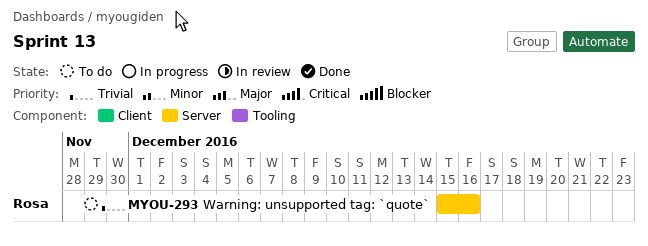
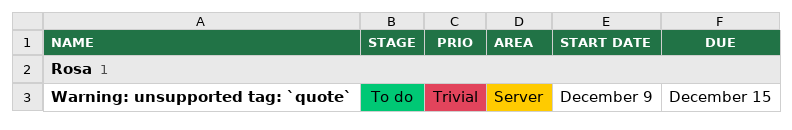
Warning: unsupported tag: `quote`, start: Dec 15 -> Dec 9
Warning: unsupported tag: `quote`, due: Dec 16 -> Dec 15

